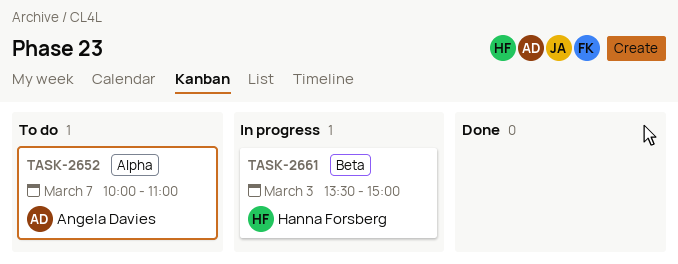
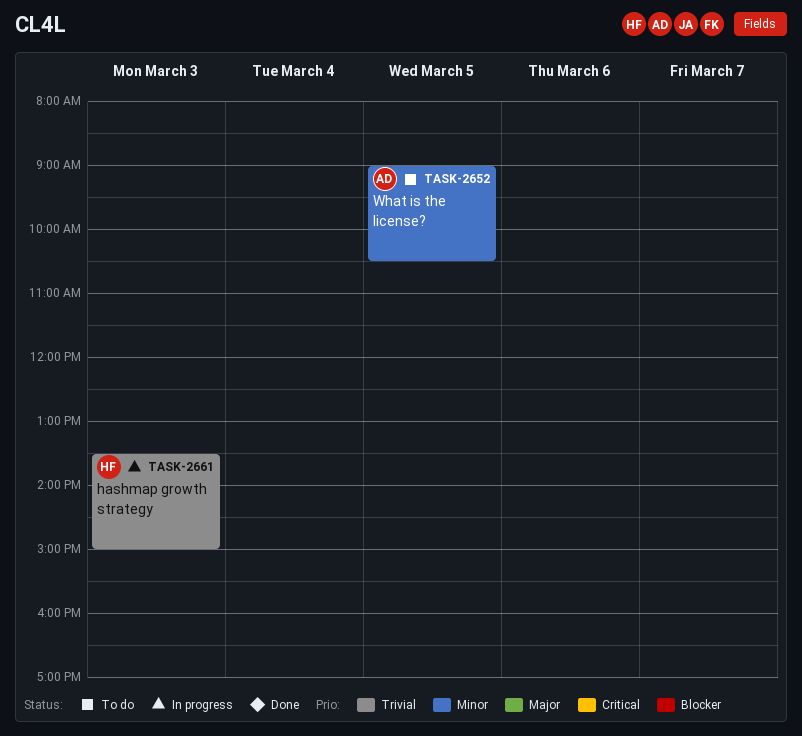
TASK-2652, day: Mar 7 -> Mar 5
TASK-2652, begins: 10:00 -> 09:00
TASK-2652, ends: 11:00 -> 10:30

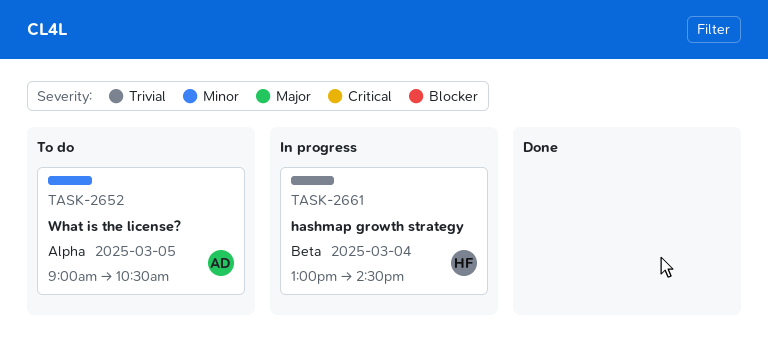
TASK-2661, day: Mar 3 -> Mar 4
TASK-2661, begins: 13:30 -> 13:00
TASK-2661, ends: 15:00 -> 14:30

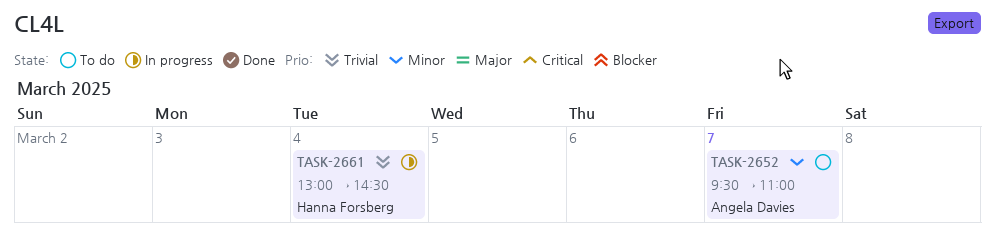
TASK-2652, day: Mar 5 -> Mar 7
TASK-2652, begins: 09:00 -> 09:30
TASK-2652, ends: 10:30 -> 11:00

